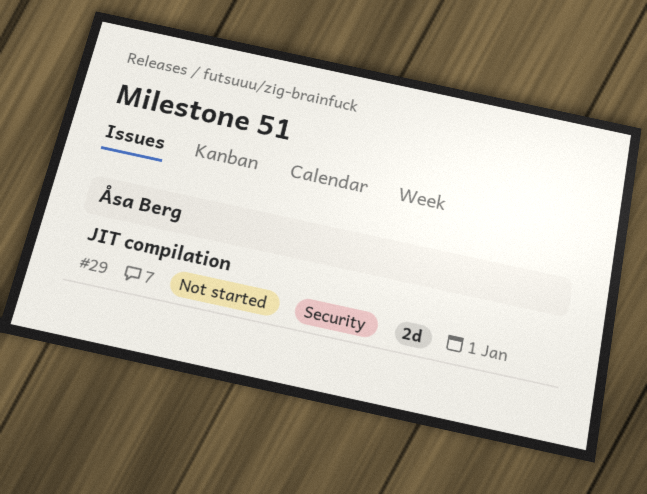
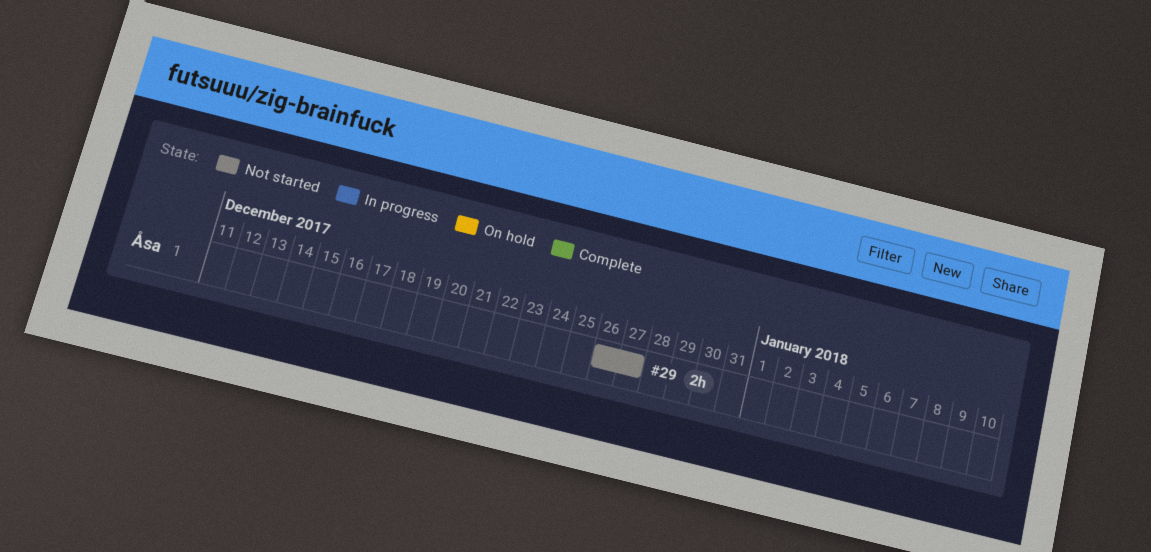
#29, estimate: 2d -> 2h
#29, due: Jan 1 -> Dec 27

